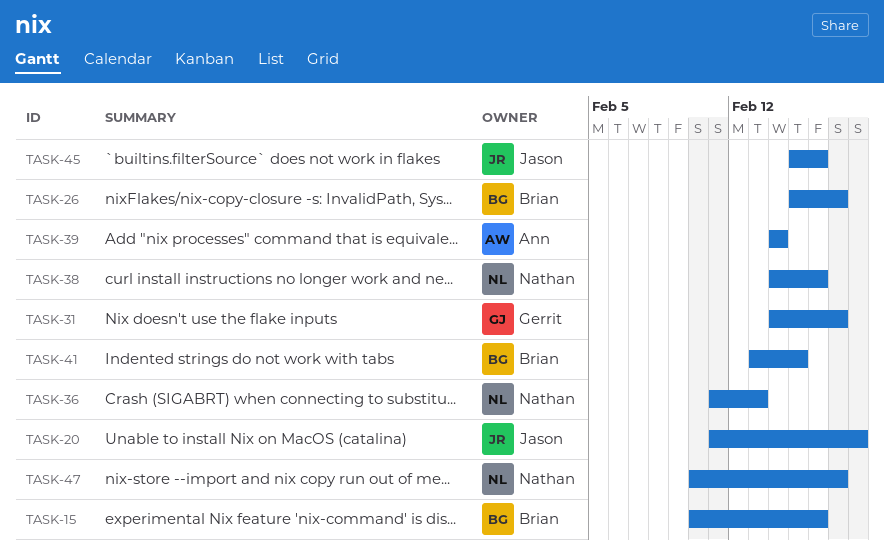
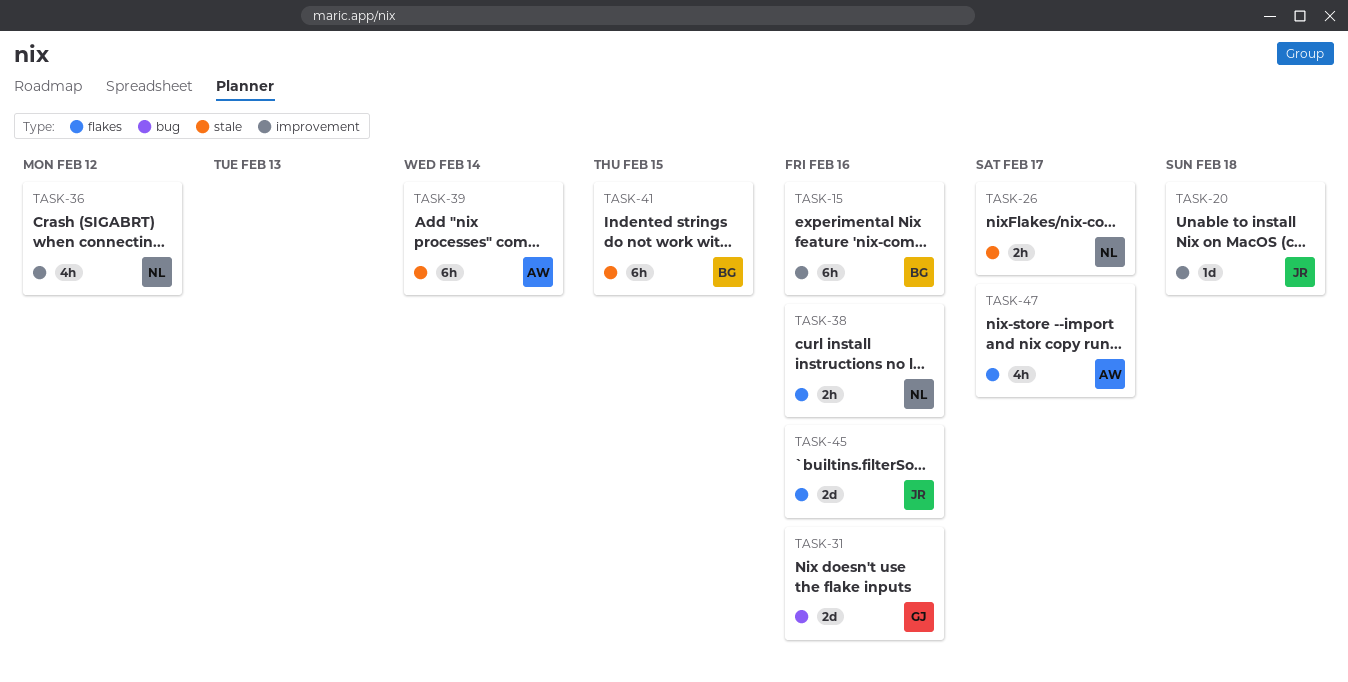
TASK-26, owner: Brian -> Nathan
TASK-31, due: Feb 17 -> Feb 16
TASK-36, due: Feb 13 -> Feb 12
TASK-47, owner: Nathan -> Ann

